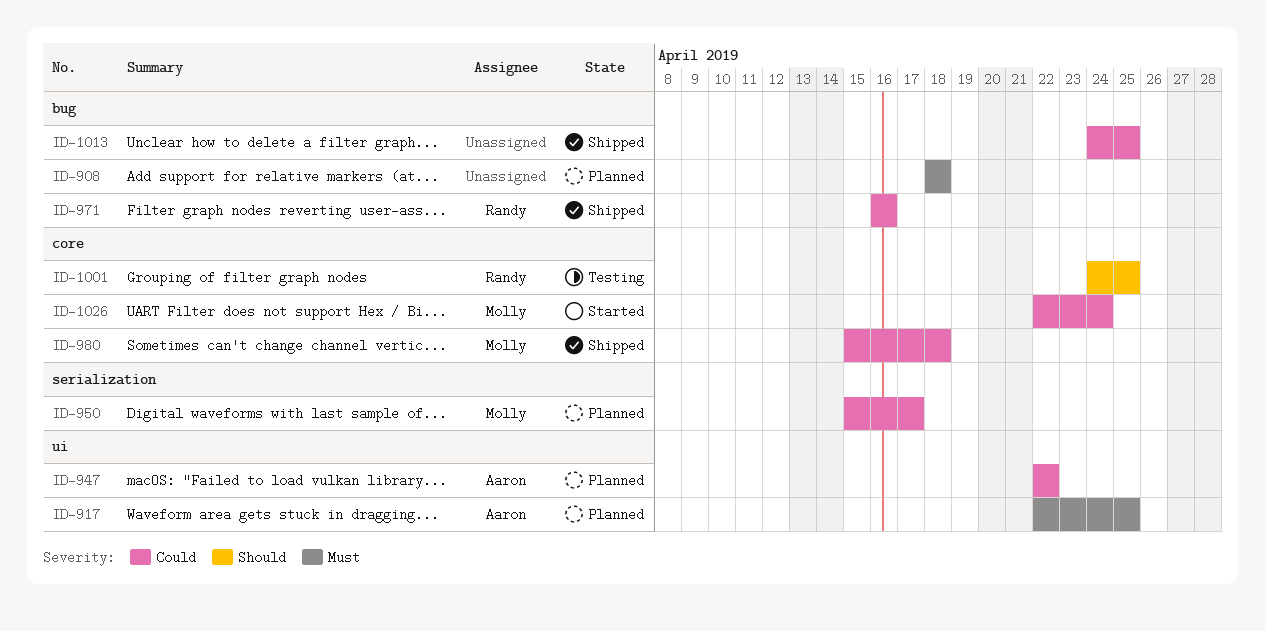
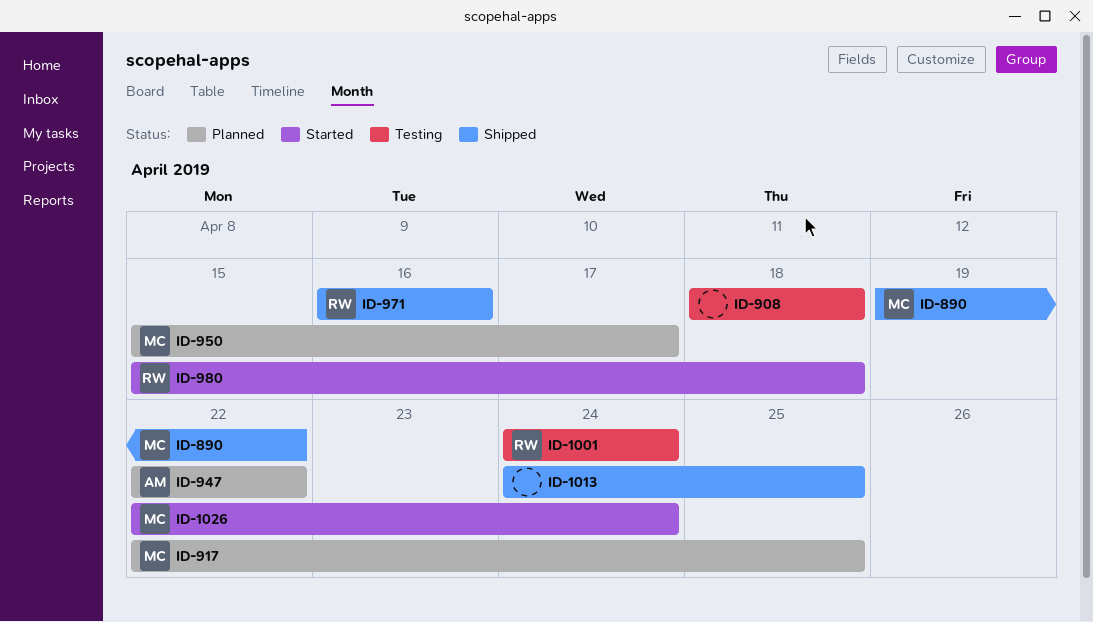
ID-890: none -> present
ID-908, status: Planned -> Testing
ID-917, owner: Aaron -> Molly
ID-980, status: Shipped -> Started
ID-980, owner: Molly -> Randy
ID-1001, due: Apr 25 -> Apr 24

